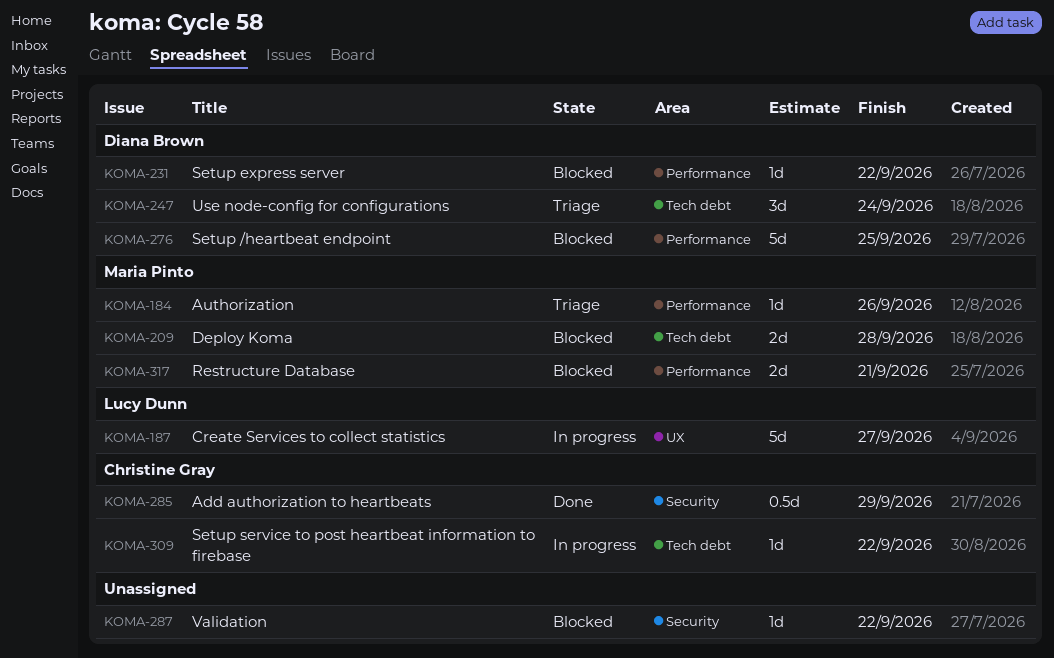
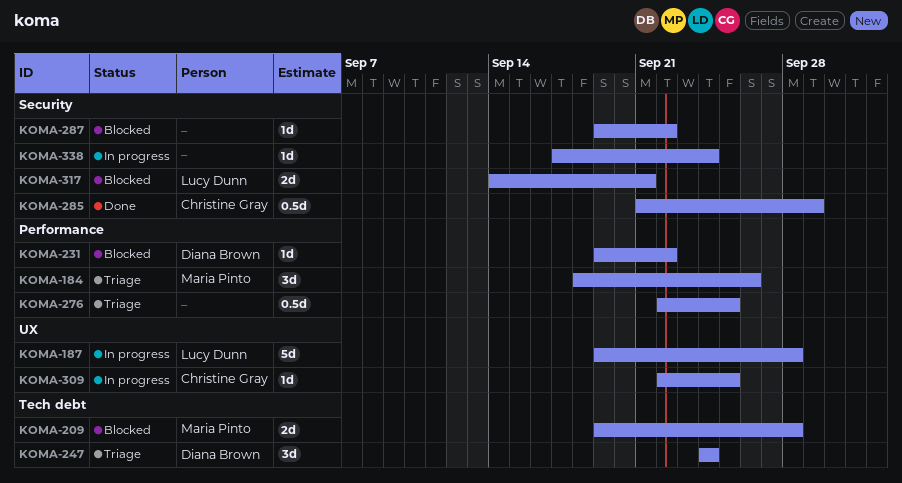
KOMA-184, estimate: 1d -> 3d
KOMA-187, due: Sep 27 -> Sep 28
KOMA-276, status: Blocked -> Triage
KOMA-276, owner: Diana Brown -> none
KOMA-276, estimate: 5d -> 0.5d
KOMA-309, label: Tech debt -> UX
KOMA-309, due: Sep 22 -> Sep 25
KOMA-317, owner: Maria Pinto -> Lucy Dunn
KOMA-317, label: Performance -> Security
KOMA-338: none -> present

